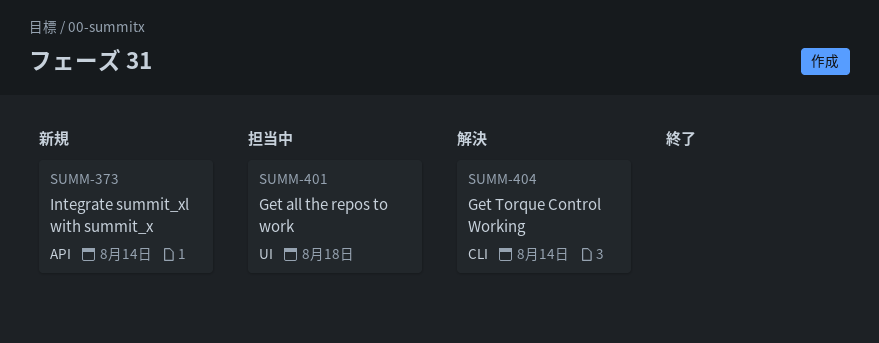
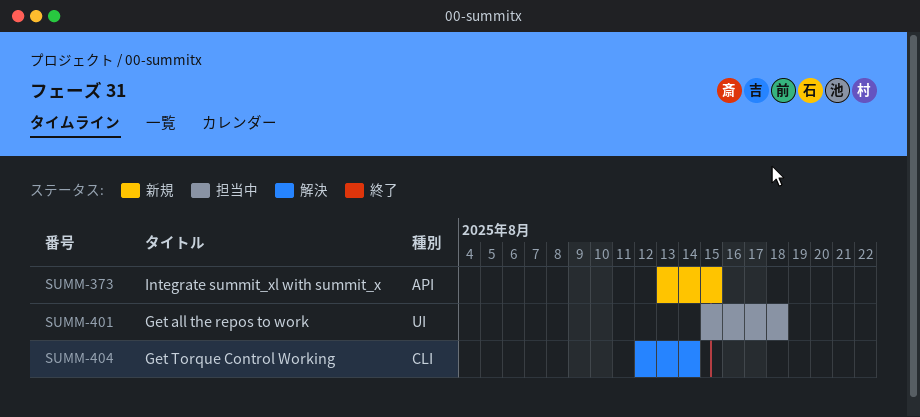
SUMM-373, due: Aug 14 -> Aug 15

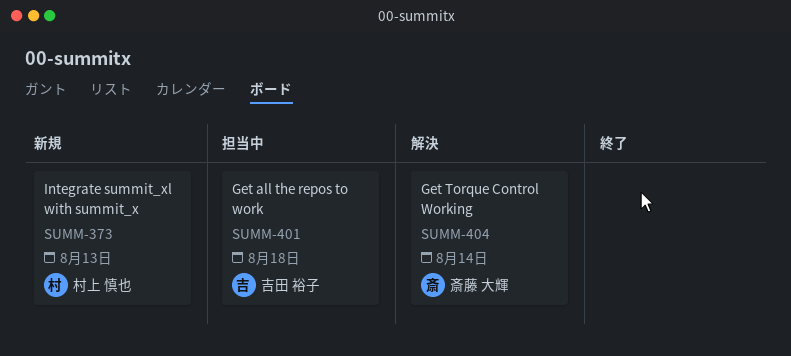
SUMM-373, due: Aug 15 -> Aug 13

